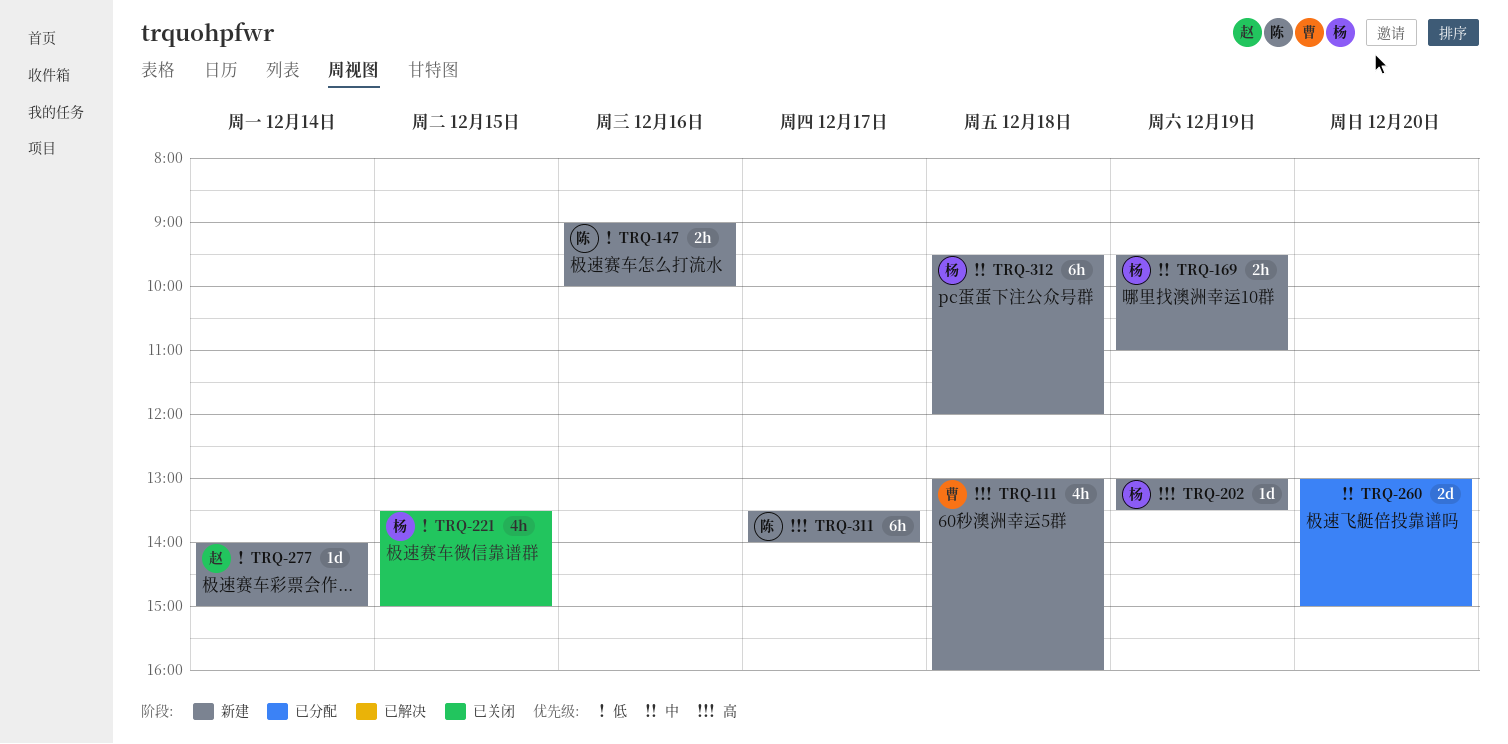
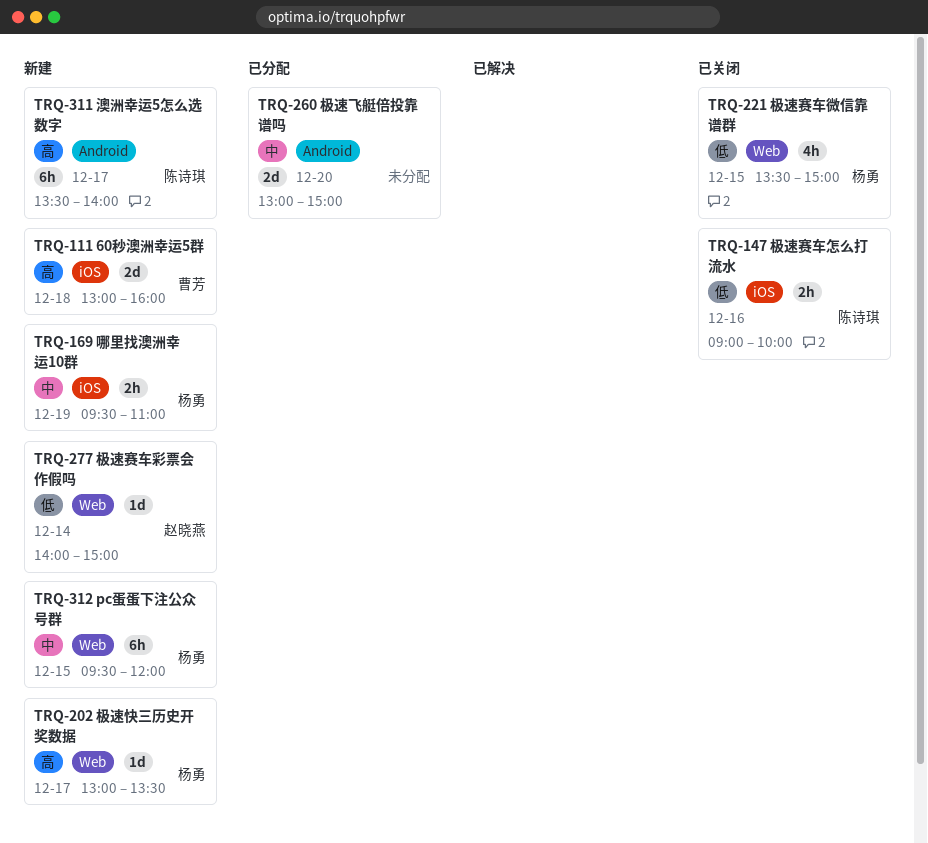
TRQ-111, estimate: 4h -> 2d
TRQ-147, status: 新建 -> 已关闭
TRQ-202, day: Dec 19 -> Dec 17
TRQ-312, day: Dec 18 -> Dec 15

